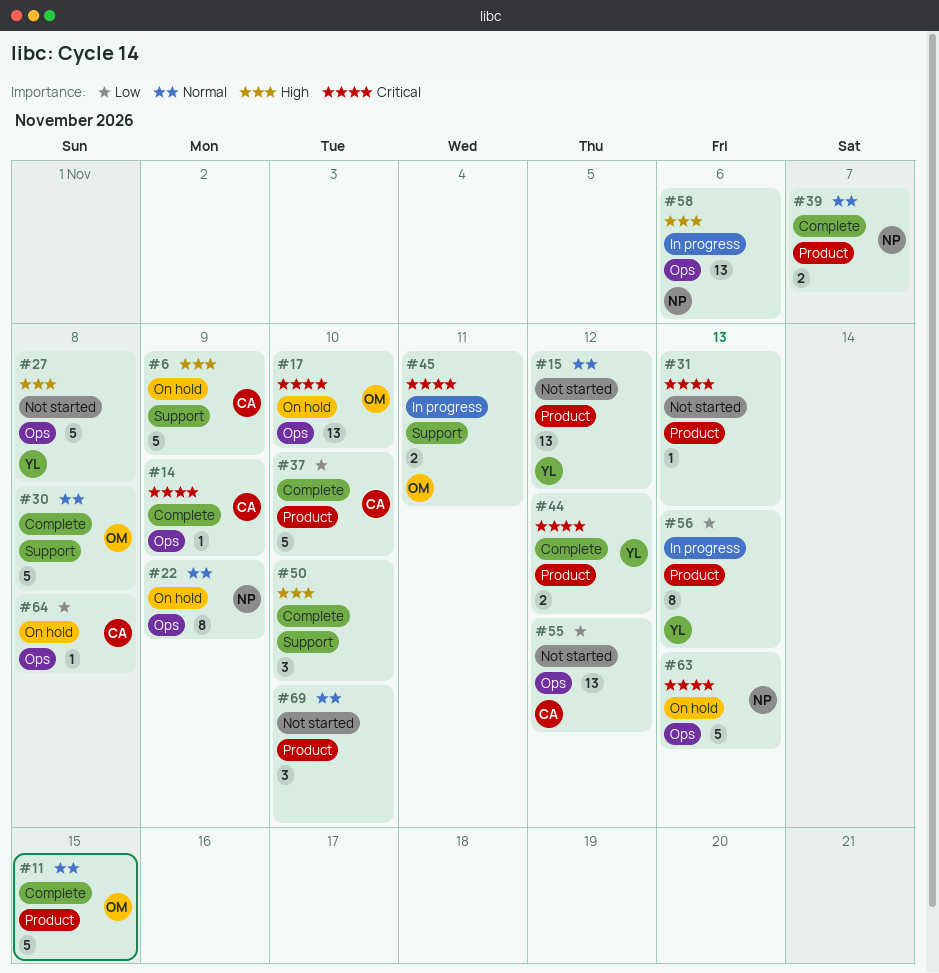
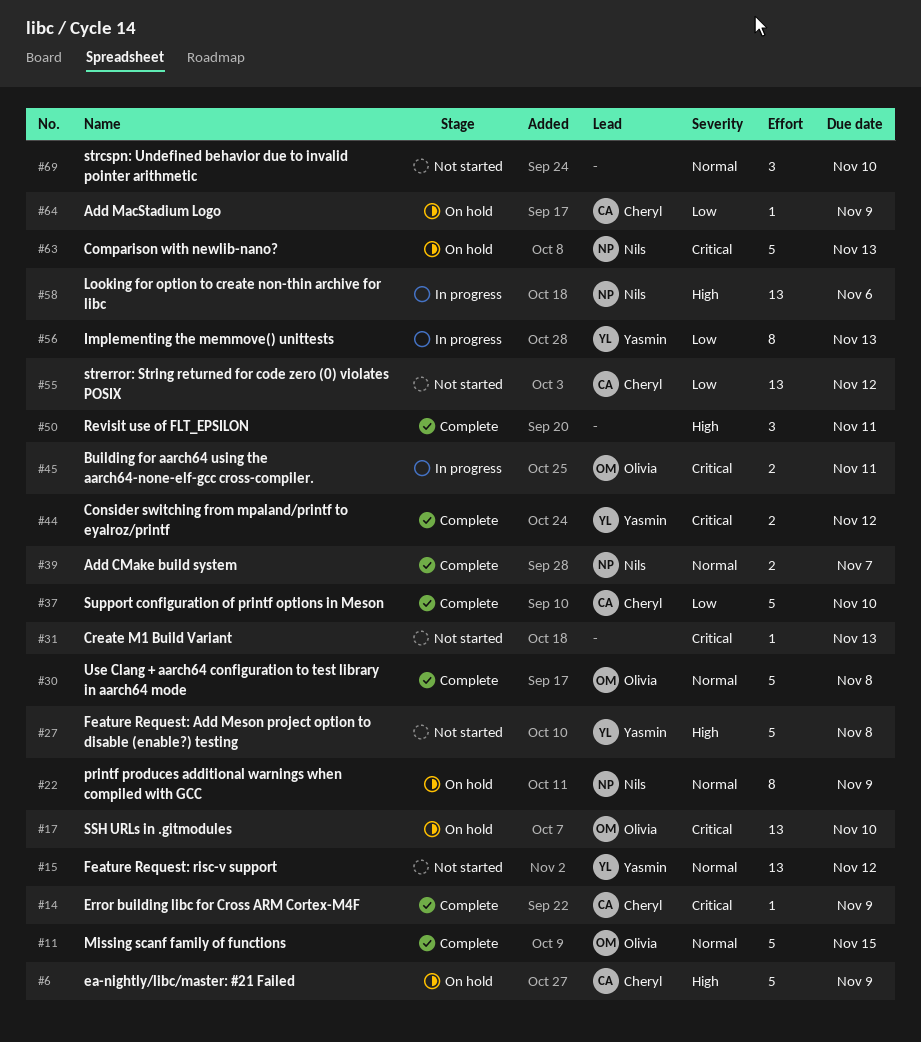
#50, due: Nov 10 -> Nov 11
#64, due: Nov 8 -> Nov 9

